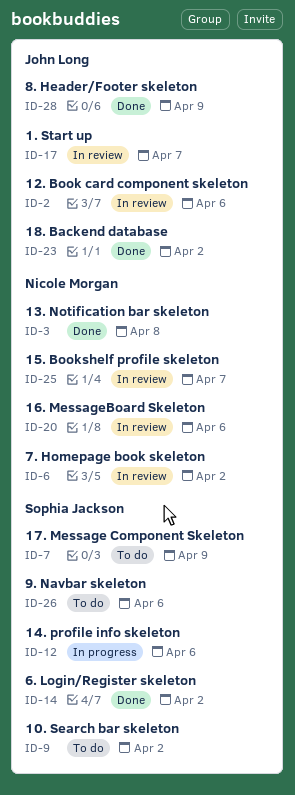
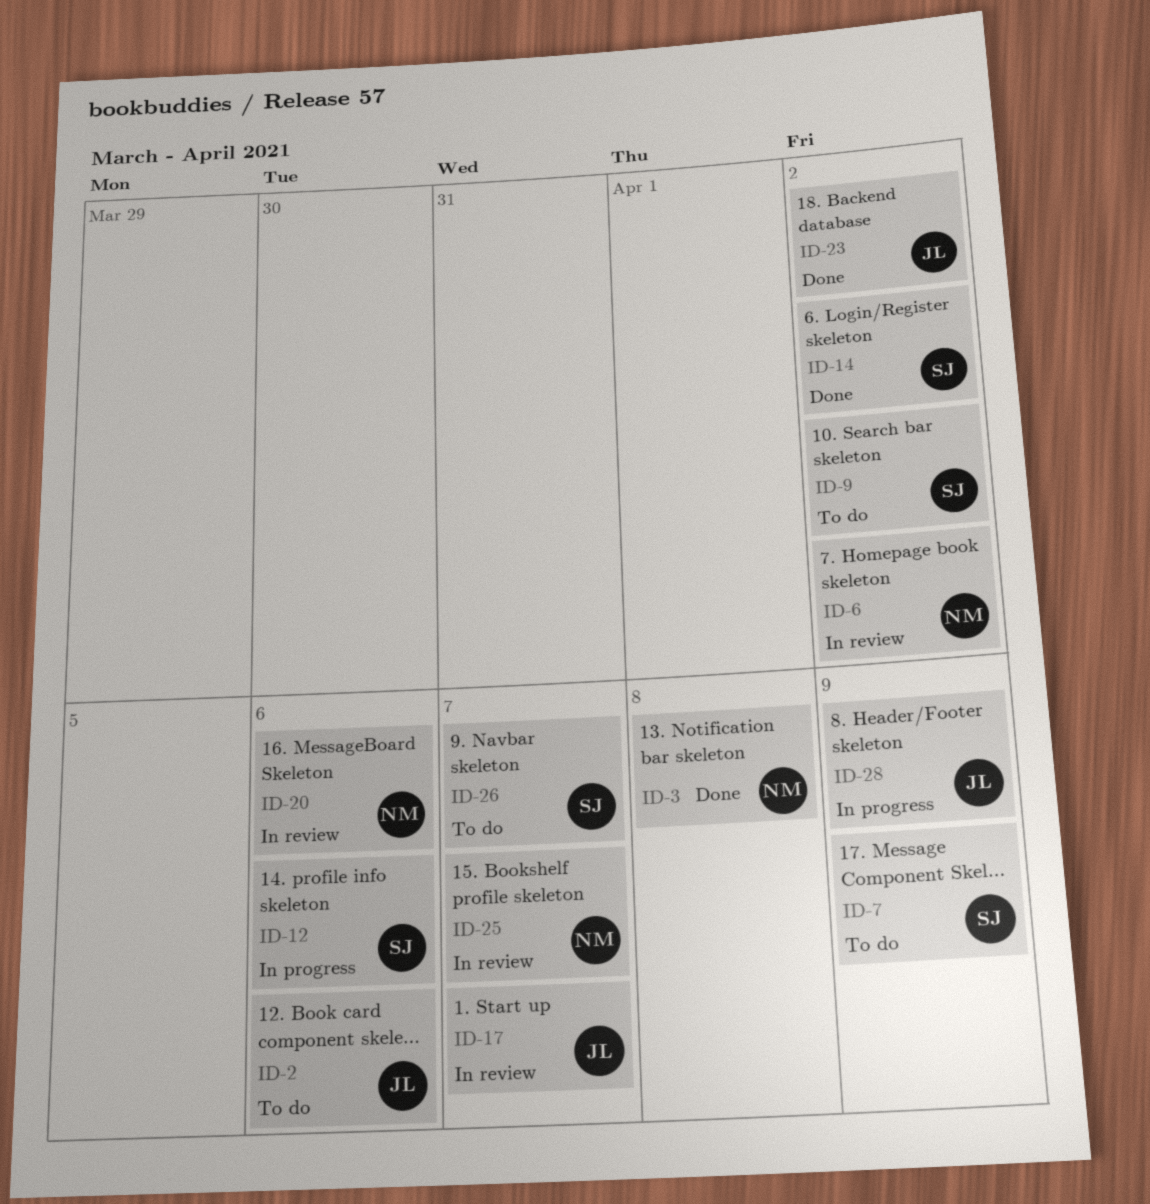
ID-2, status: In review -> To do
ID-26, due: Apr 6 -> Apr 7
ID-28, status: Done -> In progress

